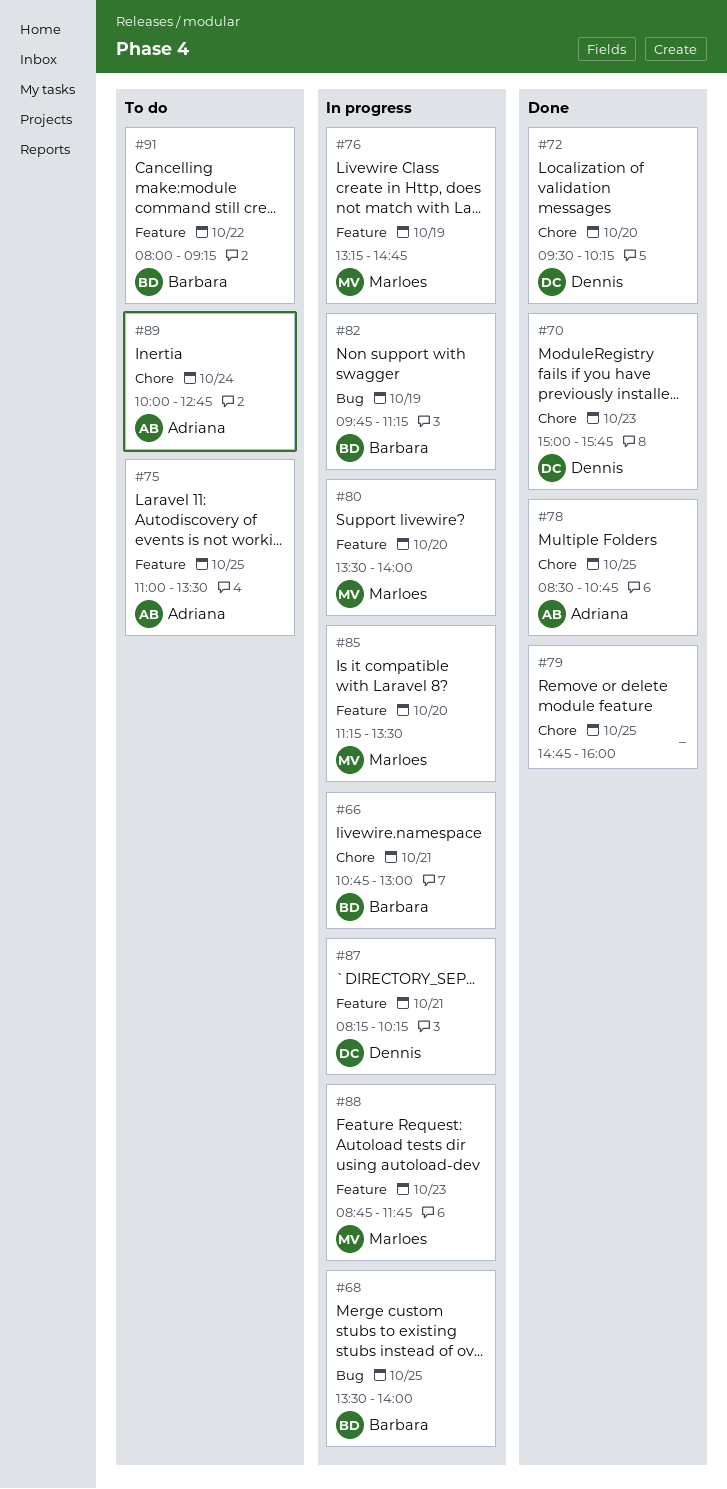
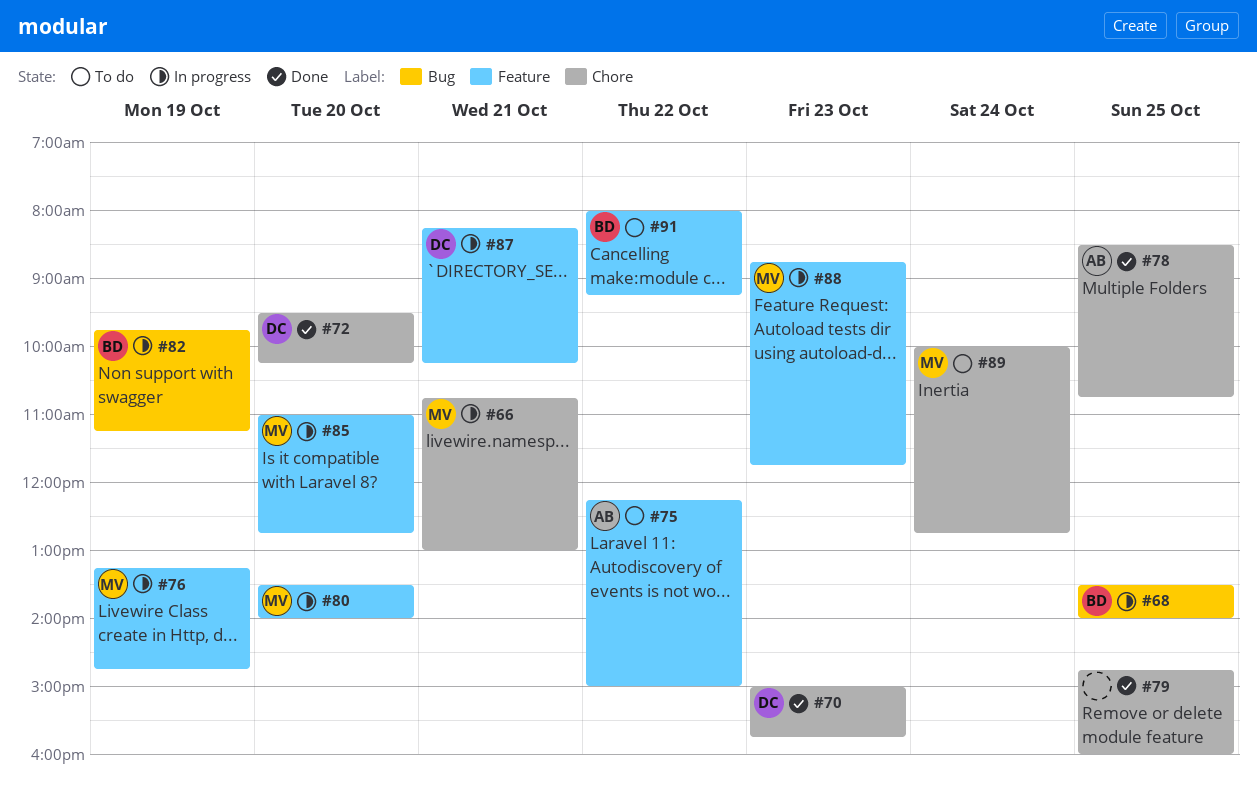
#66, owner: Barbara -> Marloes
#75, day: Oct 25 -> Oct 22
#75, begins: 11:00 -> 12:15
#75, ends: 13:30 -> 15:00
#85, begins: 11:15 -> 11:00
#85, ends: 13:30 -> 12:45
#89, owner: Adriana -> Marloes

